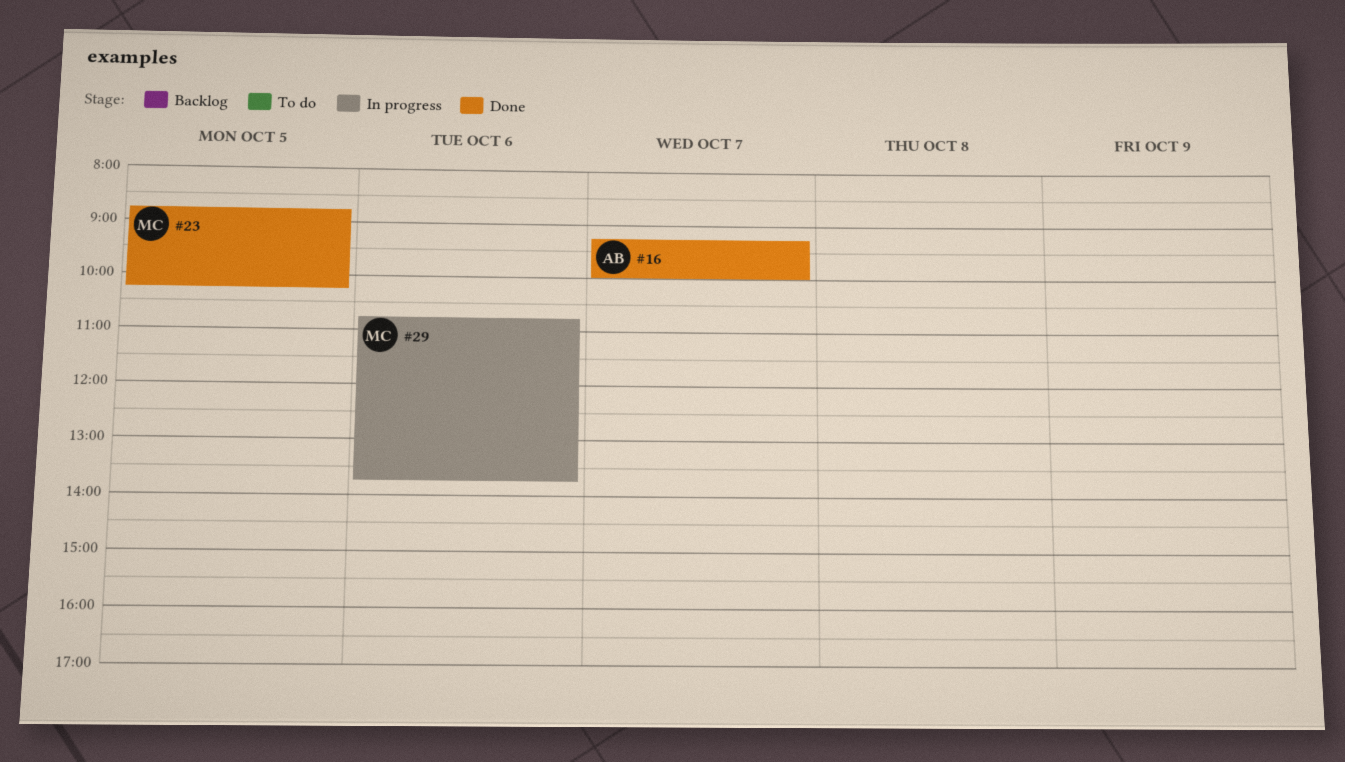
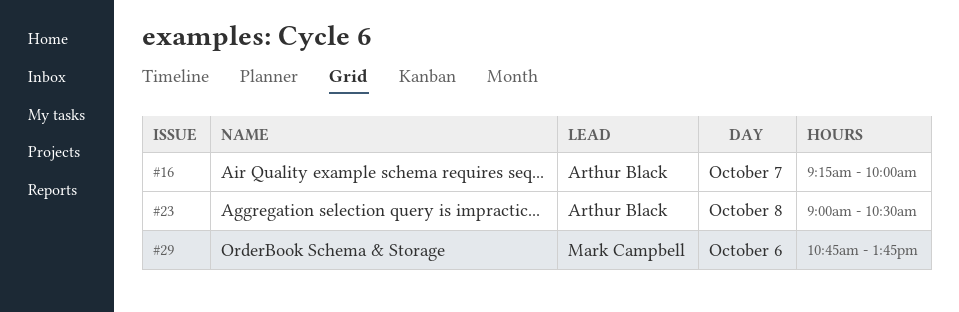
#23, owner: Mark Campbell -> Arthur Black
#23, day: Oct 5 -> Oct 8
#23, begins: 08:45 -> 09:00
#23, ends: 10:15 -> 10:30

